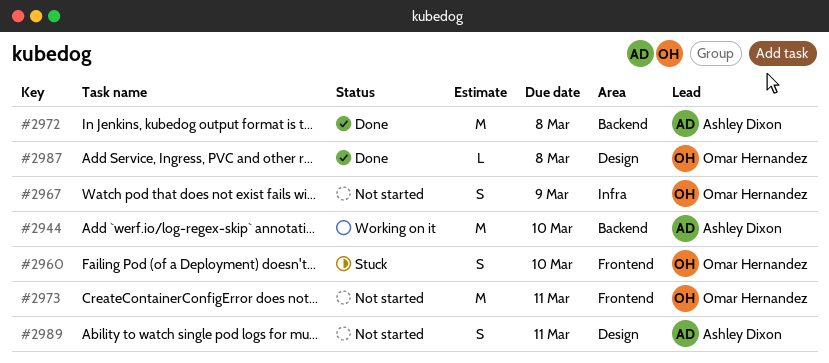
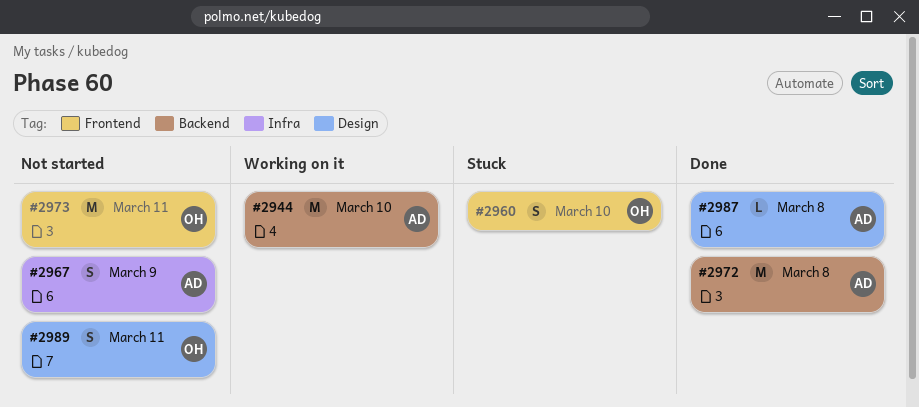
#2967, owner: Omar Hernandez -> Ashley Dixon
#2987, owner: Omar Hernandez -> Ashley Dixon
#2989, owner: Ashley Dixon -> Omar Hernandez

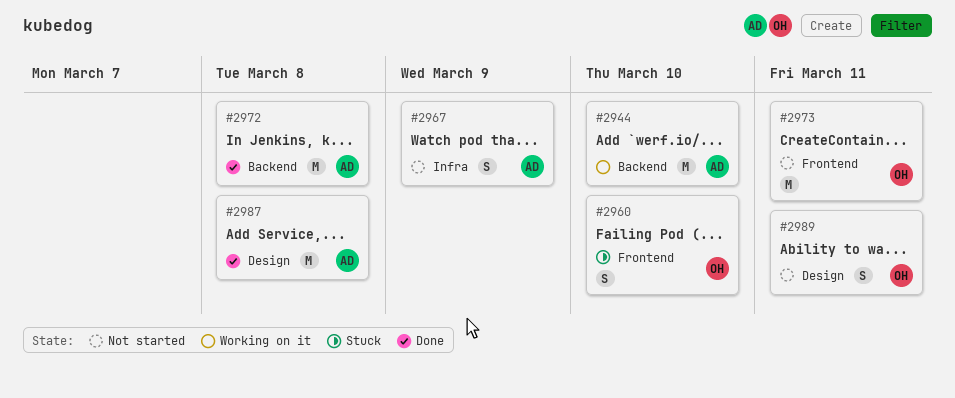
#2987, estimate: L -> M

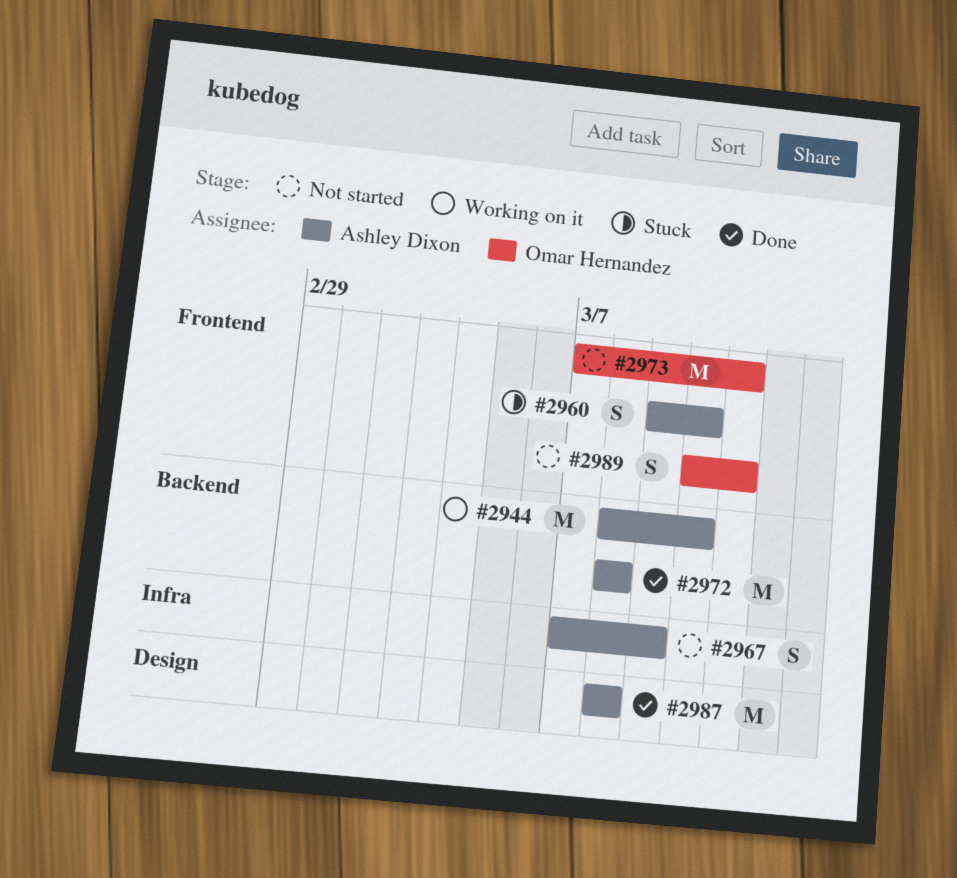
#2960, owner: Omar Hernandez -> Ashley Dixon
#2989, label: Design -> Frontend

